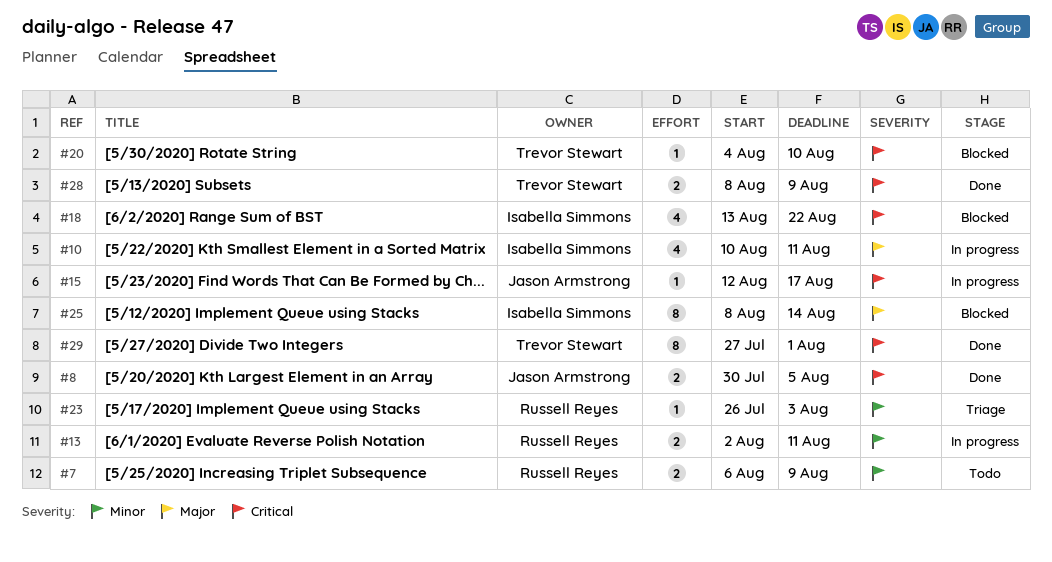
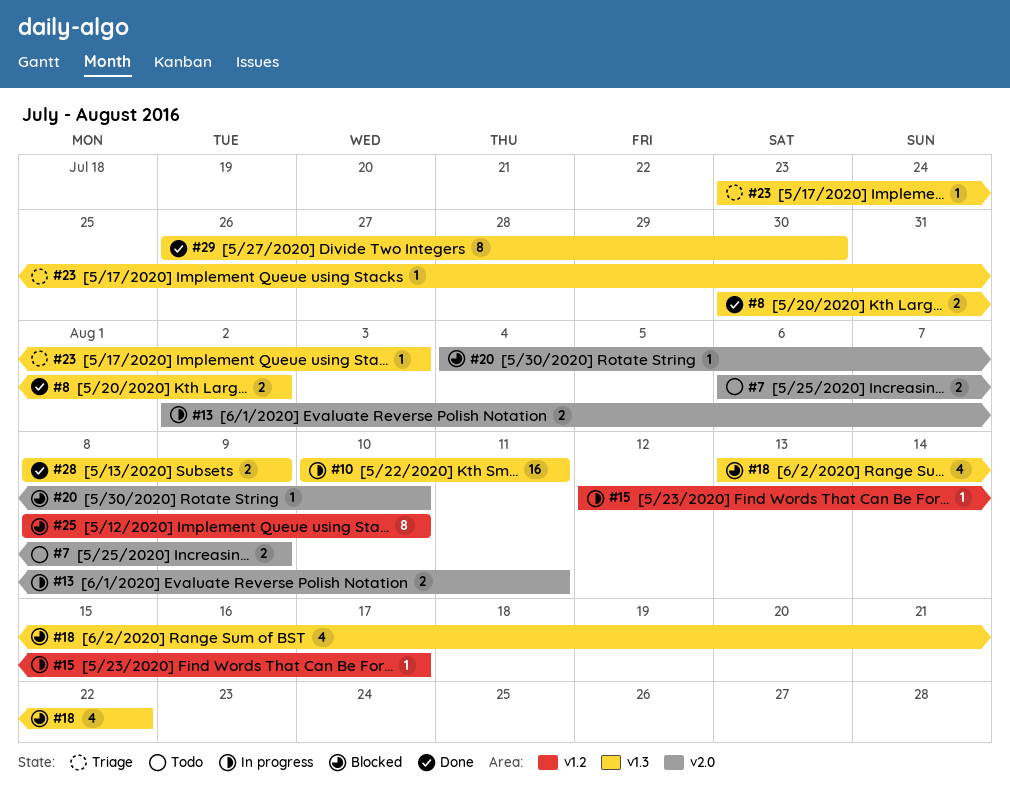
#8, due: Aug 5 -> Aug 2
#10, estimate: 4 -> 16
#23, start: Jul 26 -> Jul 23
#25, due: Aug 14 -> Aug 10
#29, start: Jul 27 -> Jul 26
#29, due: Aug 1 -> Jul 30

